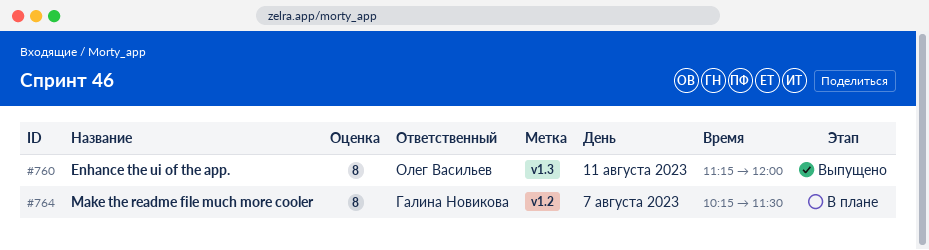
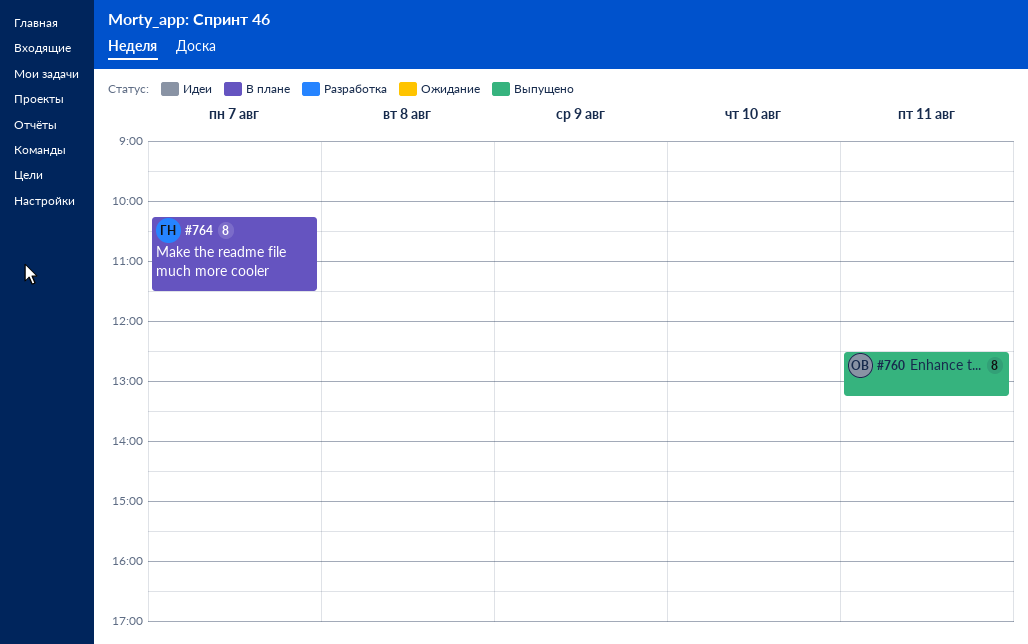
#760, begins: 11:15 -> 12:30
#760, ends: 12:00 -> 13:15

